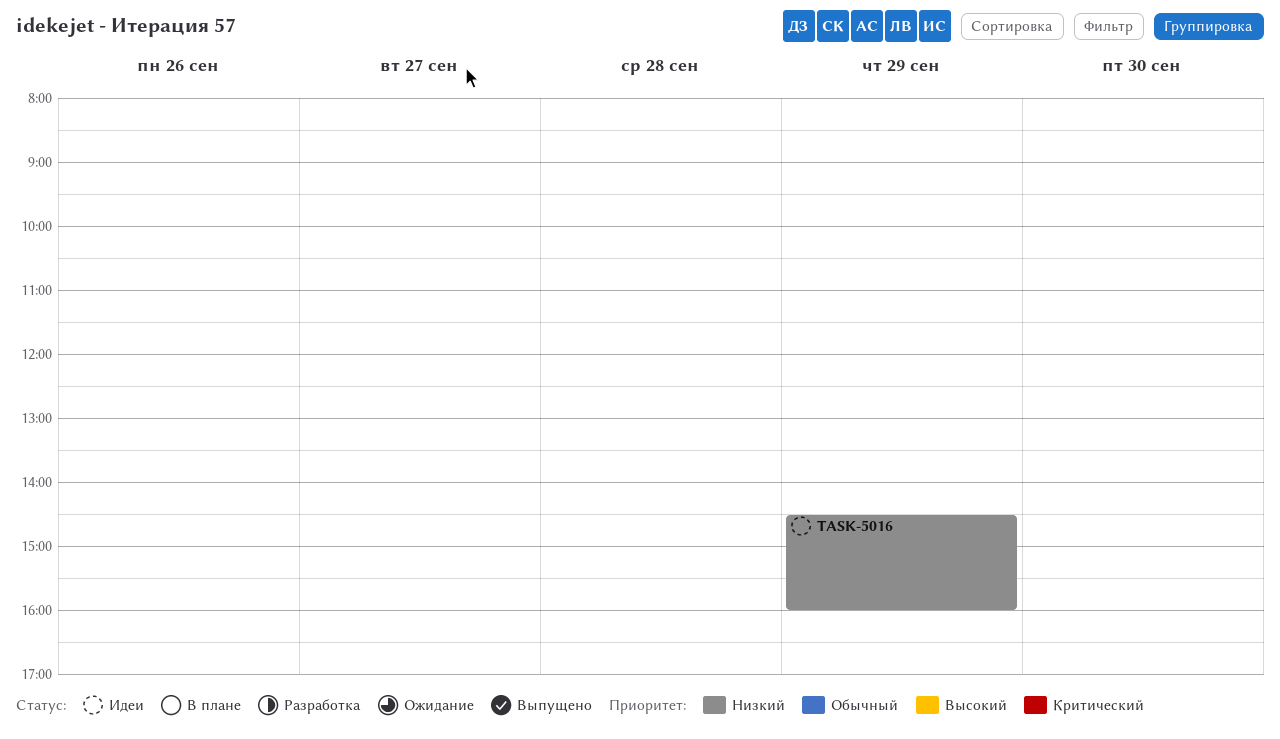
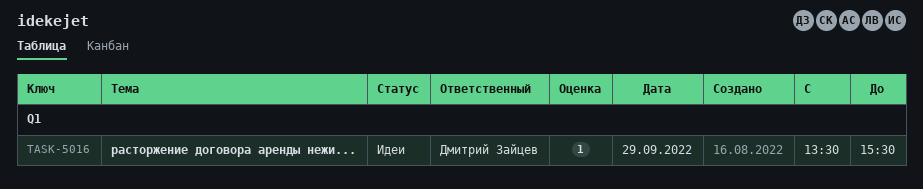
TASK-5016, begins: 14:30 -> 13:30
TASK-5016, ends: 16:00 -> 15:30

